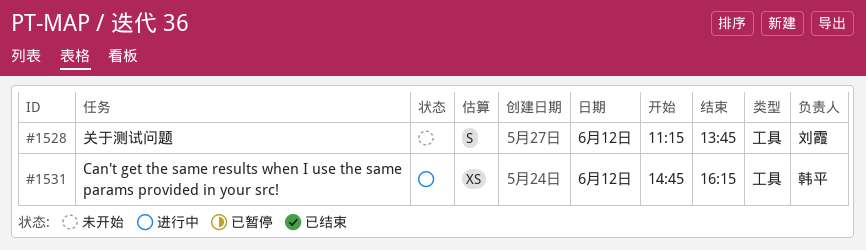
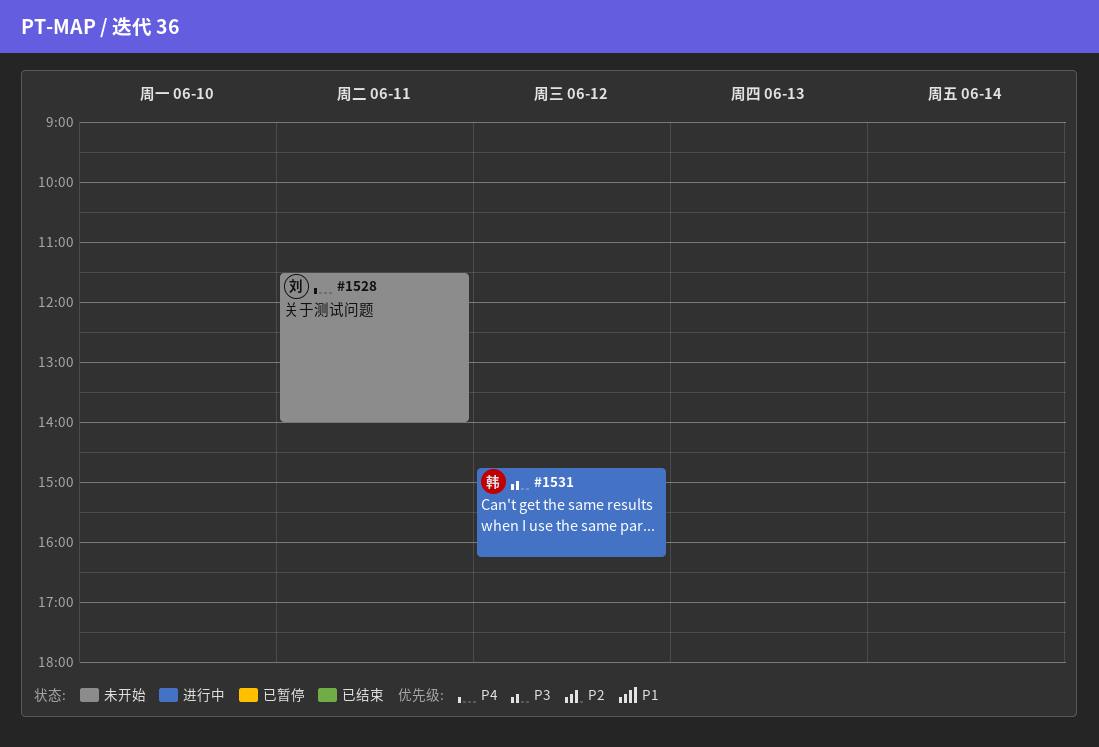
#1528, day: Jun 12 -> Jun 11
#1528, begins: 11:15 -> 11:30
#1528, ends: 13:45 -> 14:00

